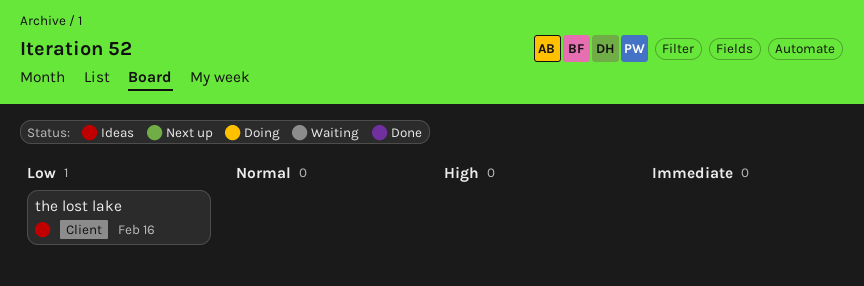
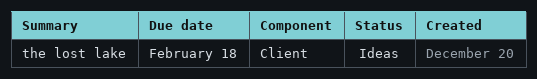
the lost lake, due: Feb 16 -> Feb 18

